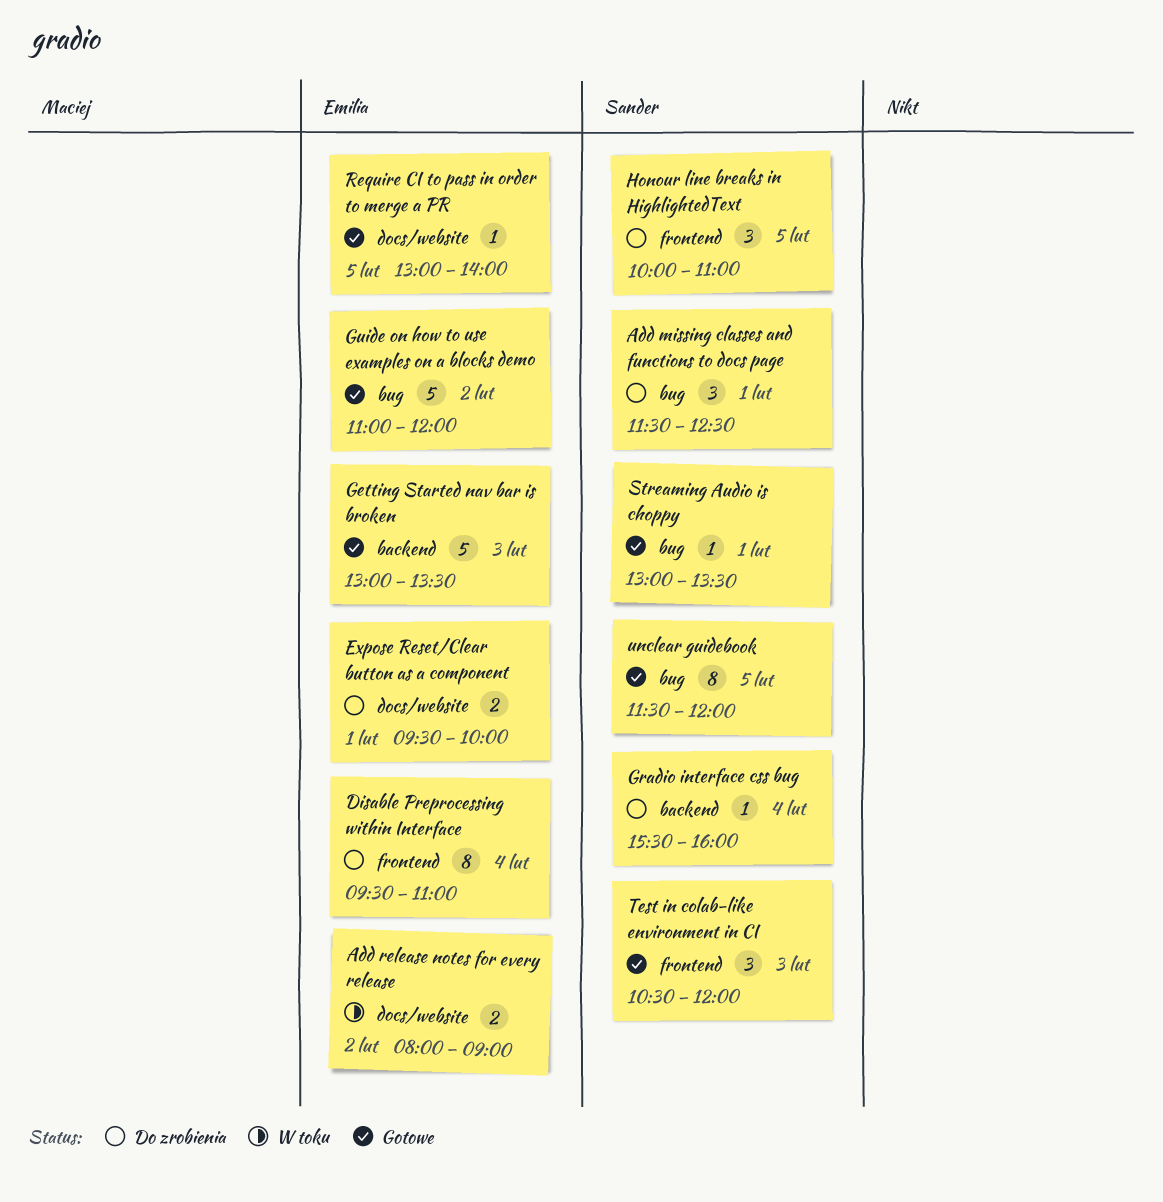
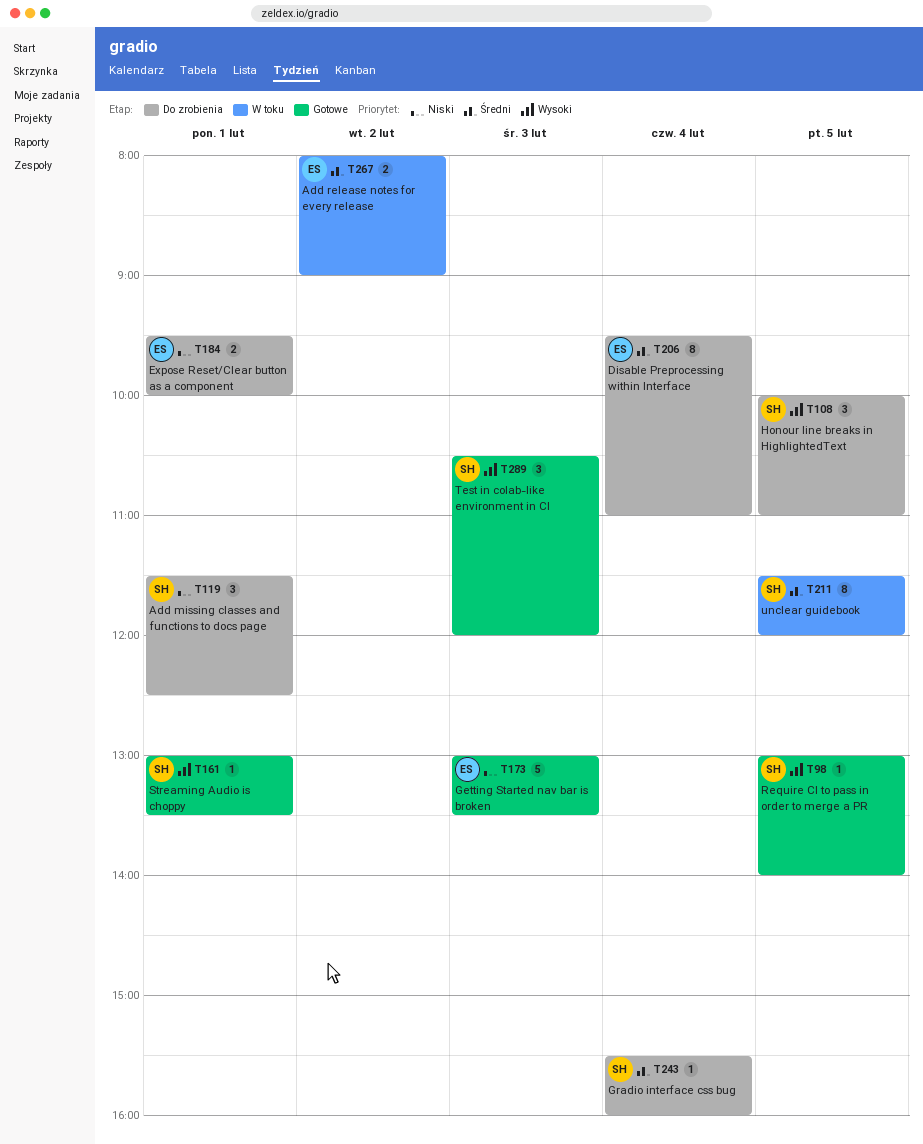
Guide on how to use examples on a blocks demo: present -> none
Require CI to pass in order to merge a PR, owner: Emilia -> Sander
unclear guidebook, status: Gotowe -> W toku

